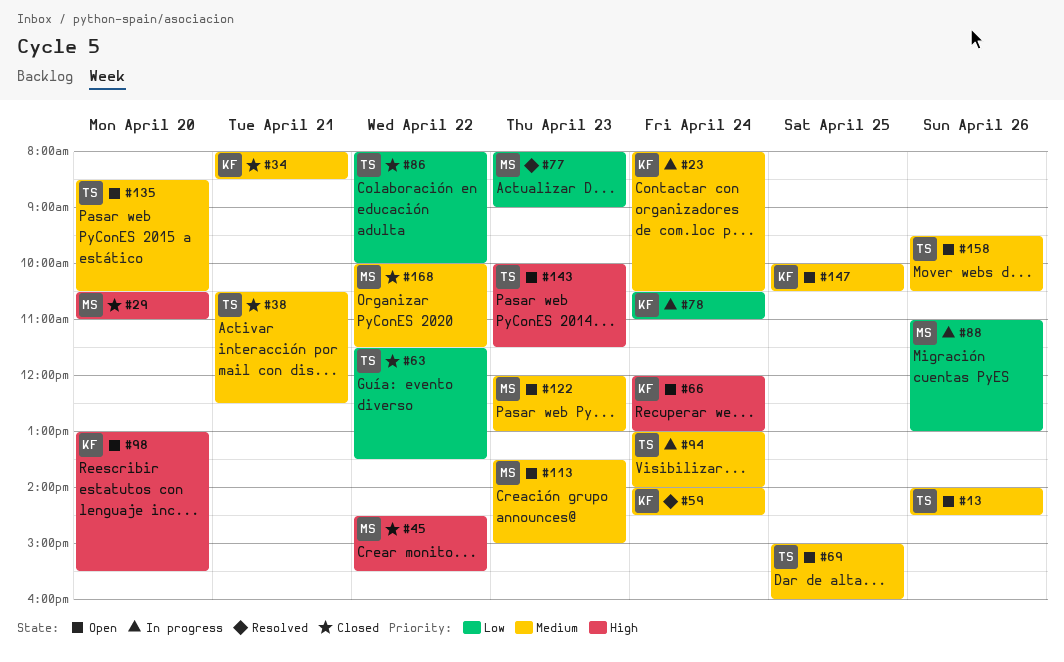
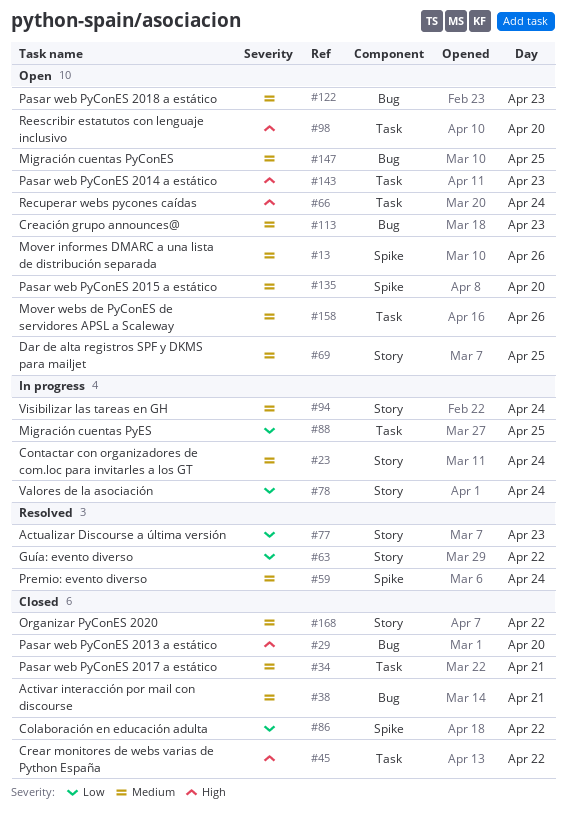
#63, status: Closed -> Resolved
#88, day: Apr 26 -> Apr 25

